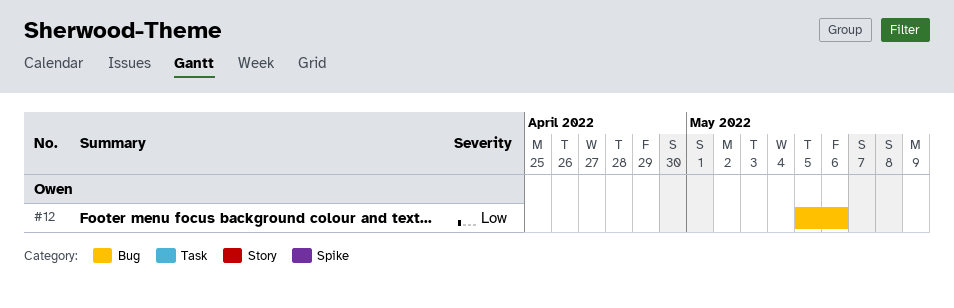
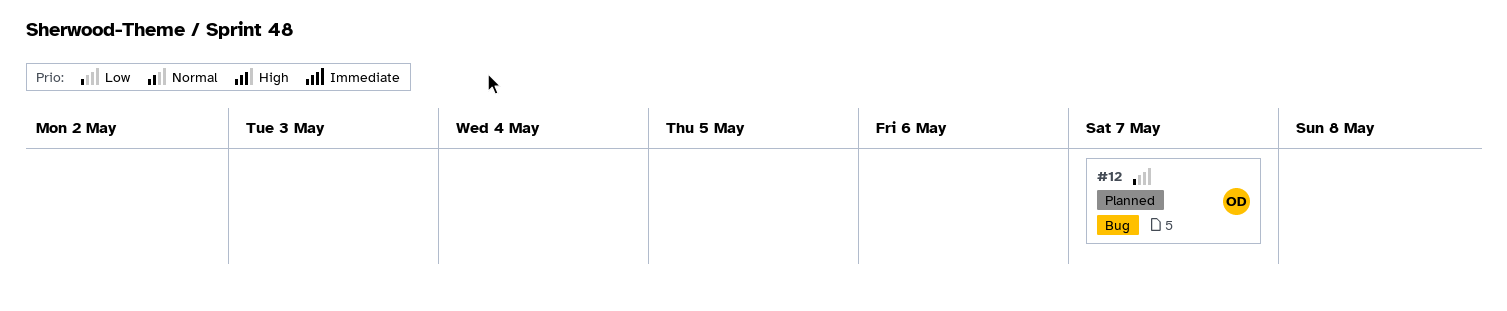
#12, due: May 6 -> May 7

